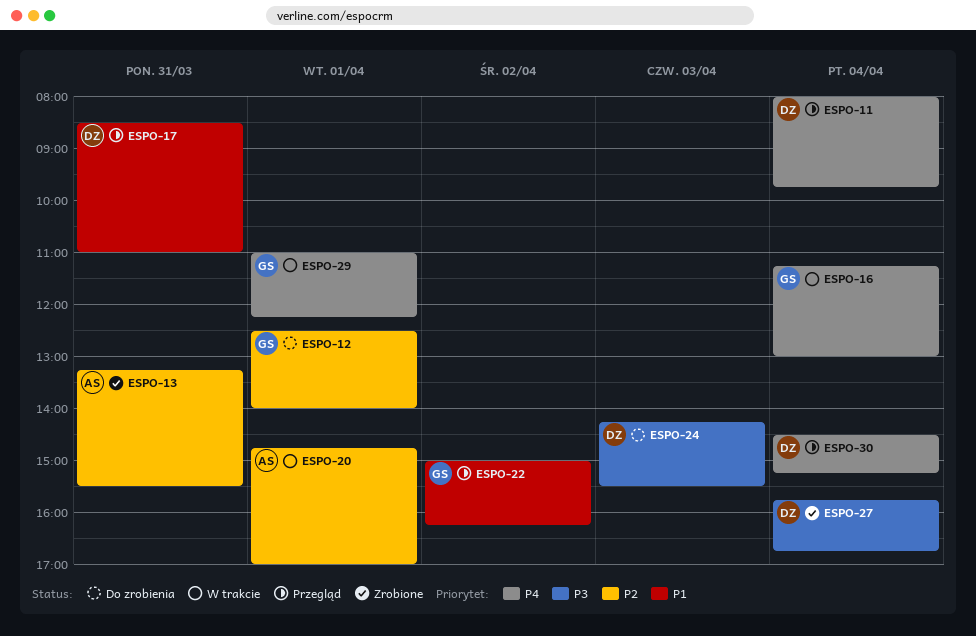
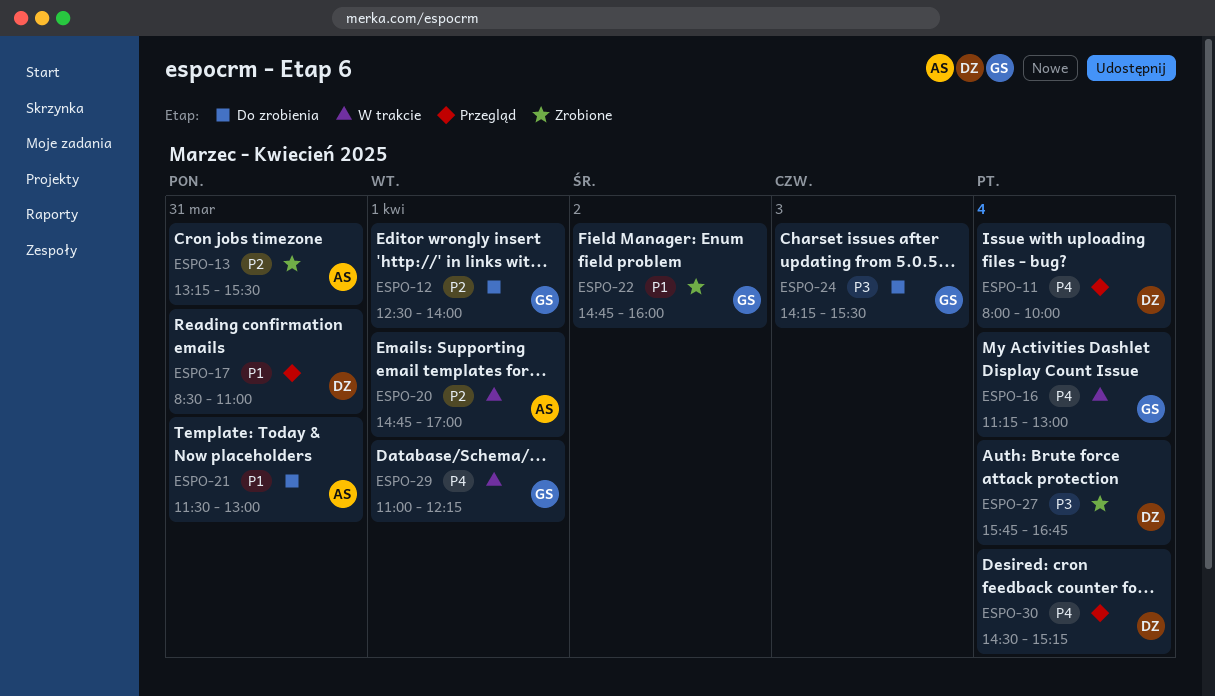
ESPO-11, ends: 09:45 -> 10:00
ESPO-21: none -> present
ESPO-22, status: Przegląd -> Zrobione
ESPO-22, begins: 15:00 -> 14:45
ESPO-22, ends: 16:15 -> 16:00
ESPO-24, owner: DZ -> GS

